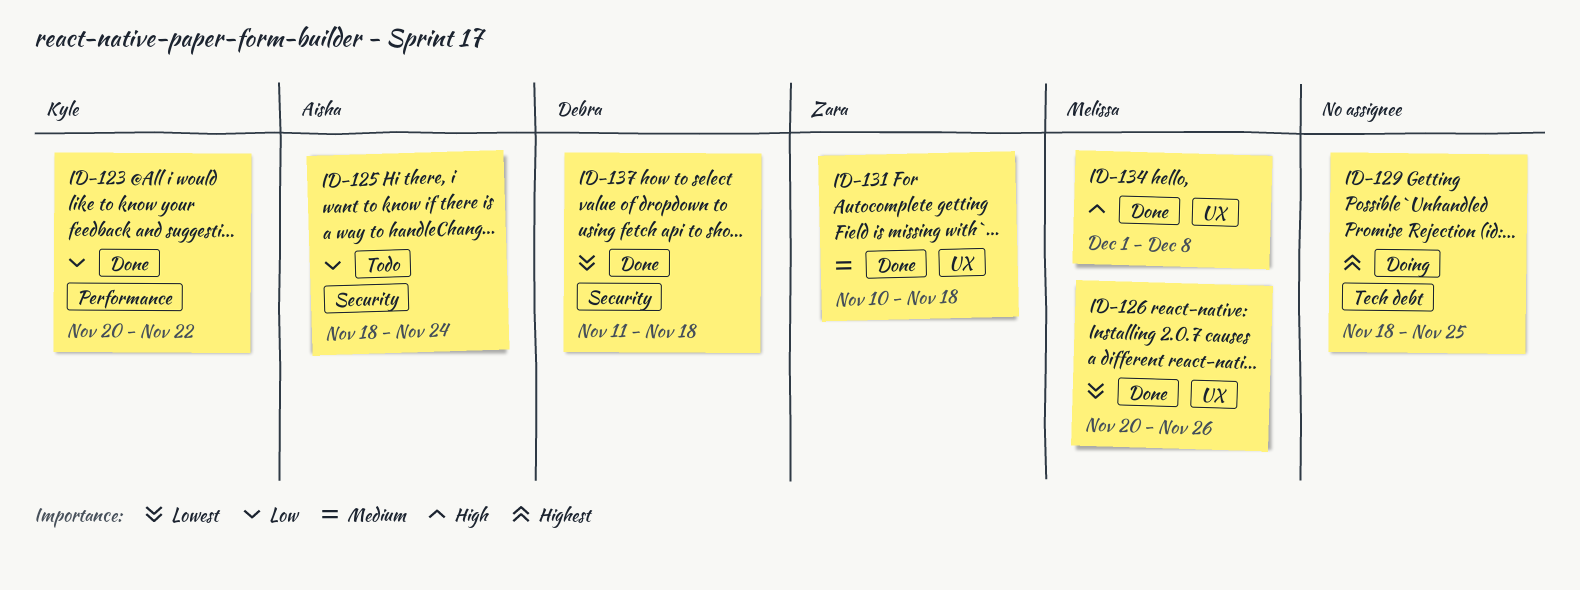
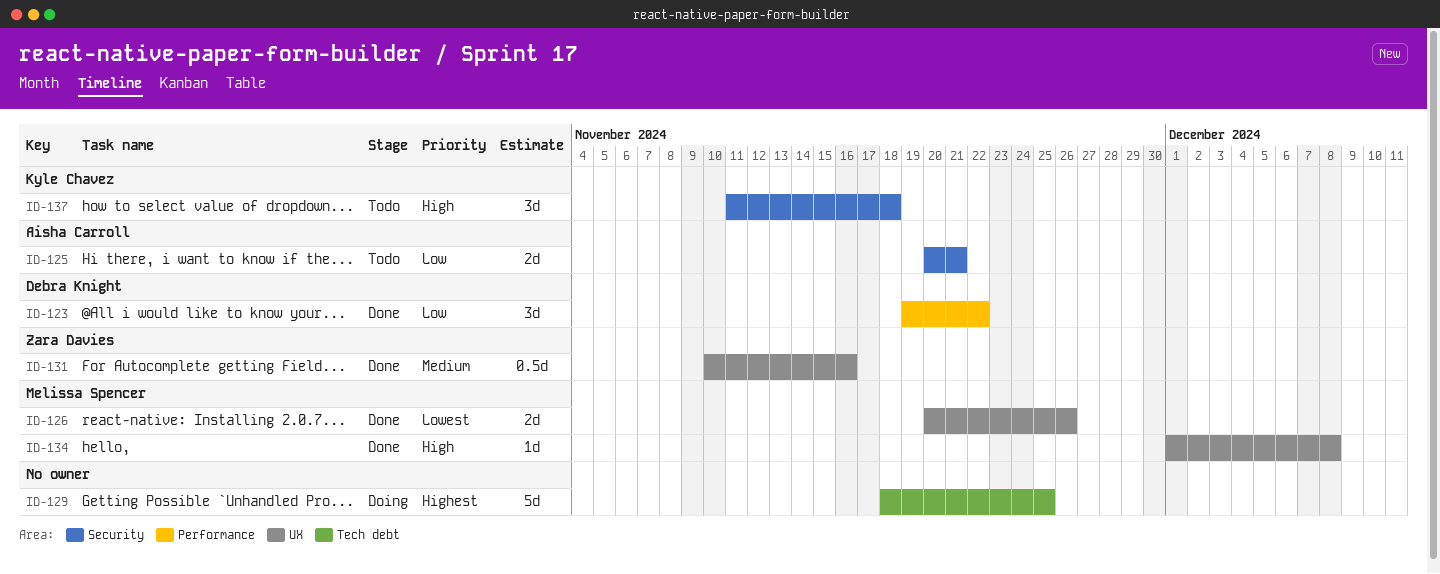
ID-123, owner: Kyle Chavez -> Debra Knight
ID-123, start: Nov 20 -> Nov 19
ID-125, start: Nov 18 -> Nov 20
ID-125, due: Nov 24 -> Nov 21
ID-131, due: Nov 18 -> Nov 16
ID-137, status: Done -> Todo
ID-137, owner: Debra Knight -> Kyle Chavez
ID-137, priority: Lowest -> High

